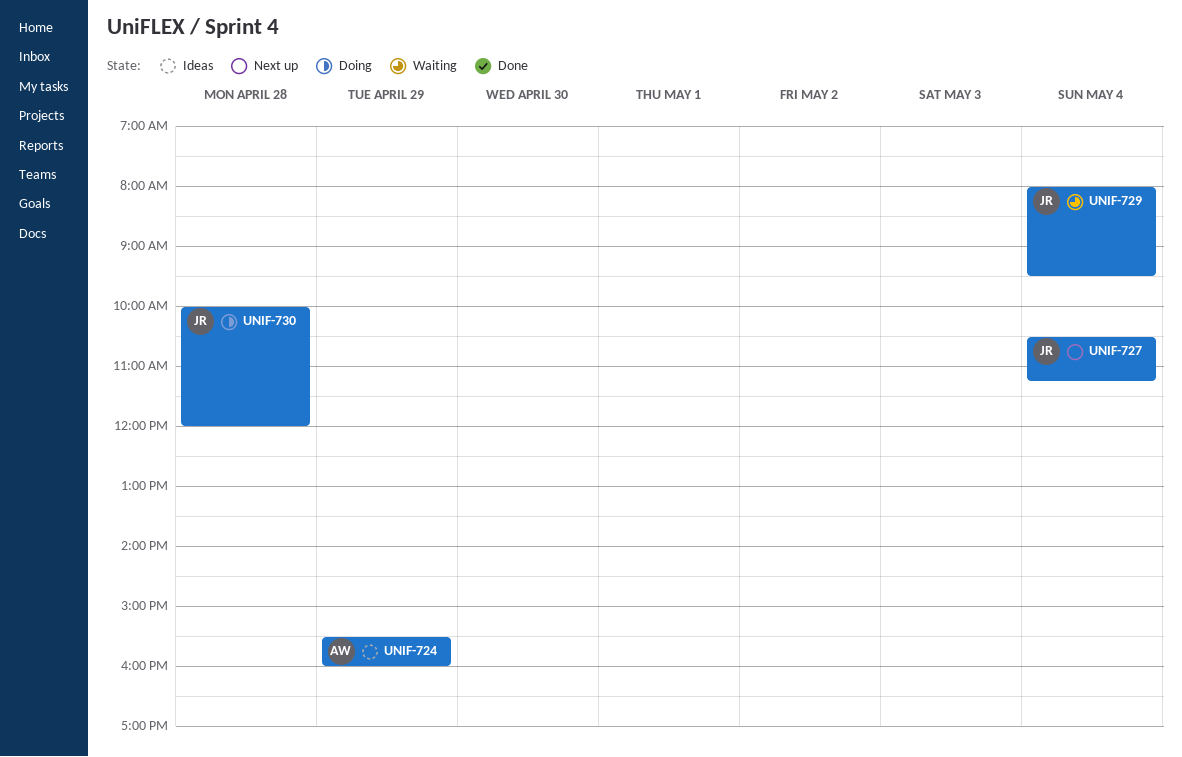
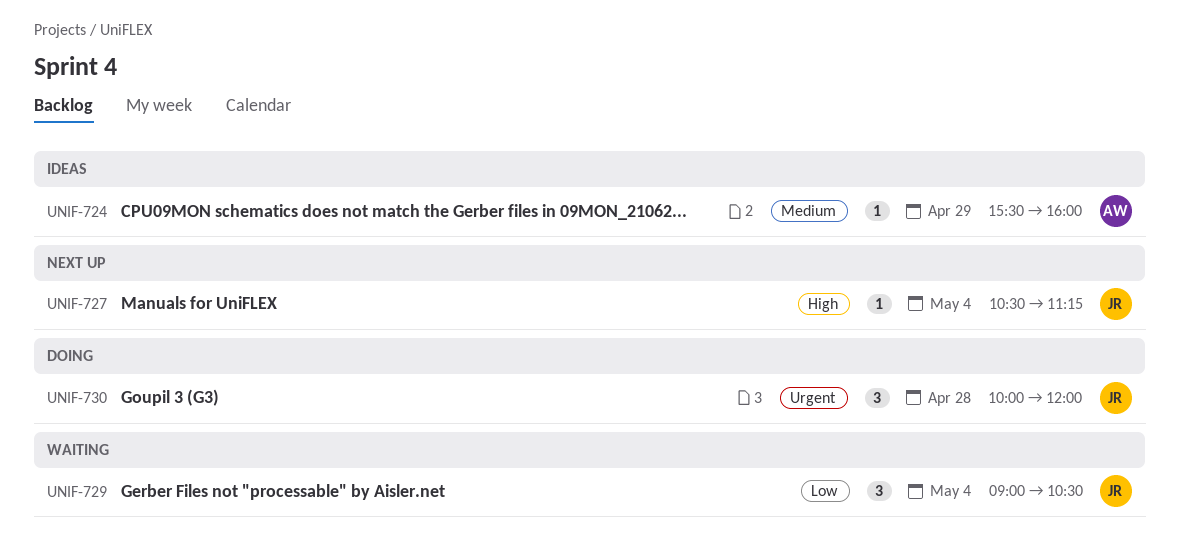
UNIF-729, begins: 08:00 -> 09:00
UNIF-729, ends: 09:30 -> 10:30

